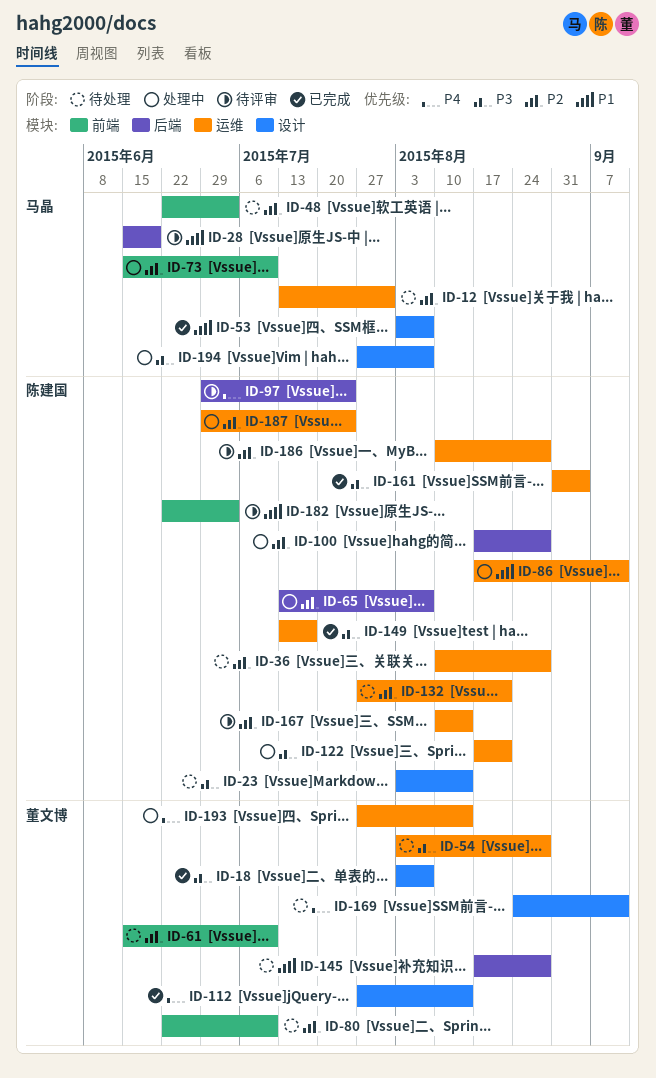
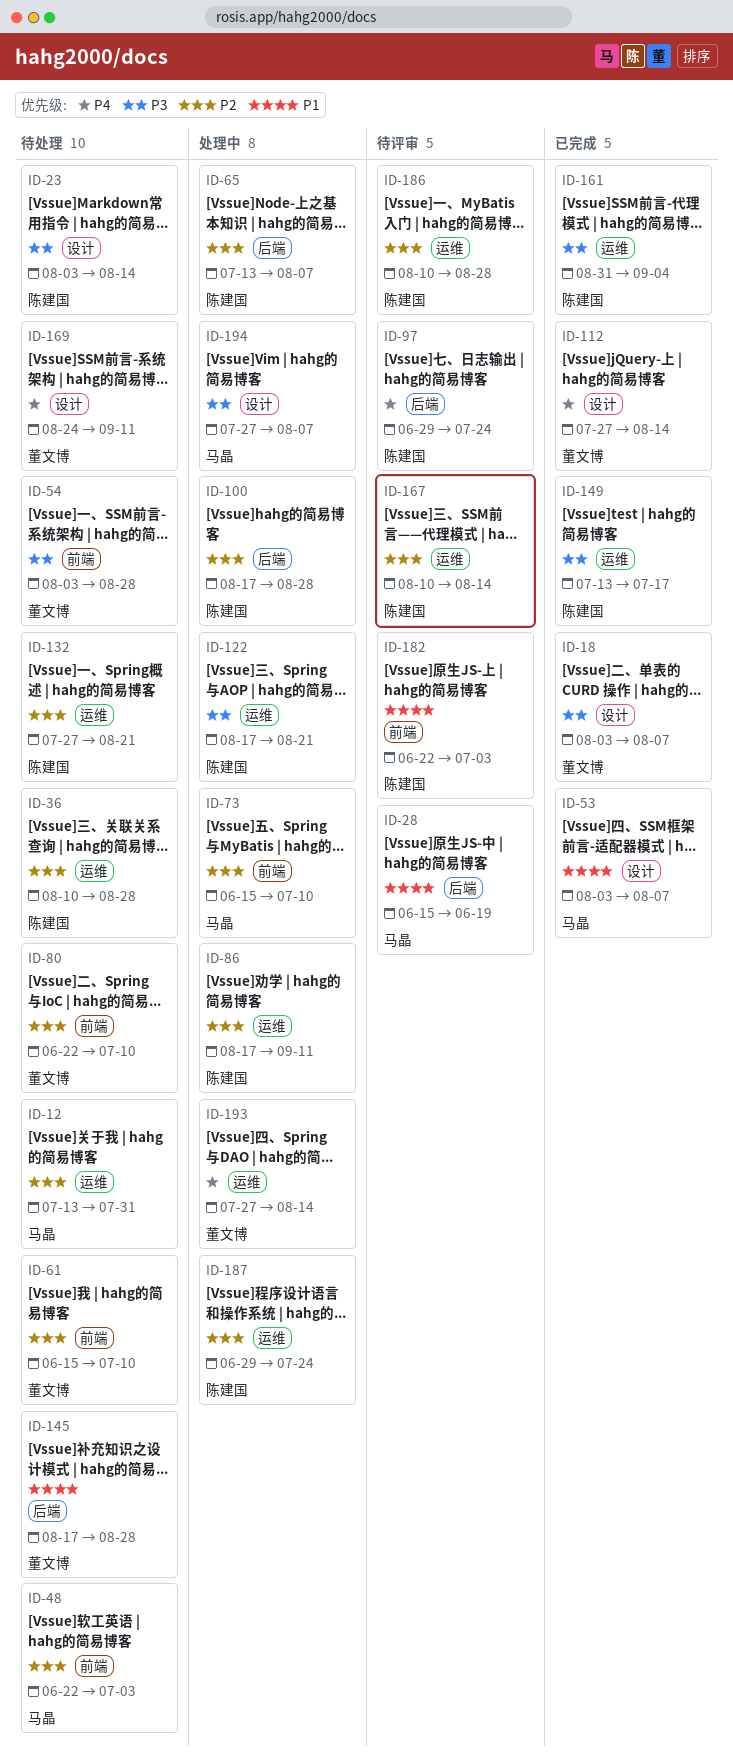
ID-54, label: 运维 -> 前端
ID-86, priority: P1 -> P2

